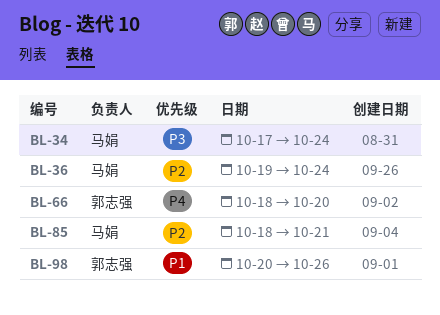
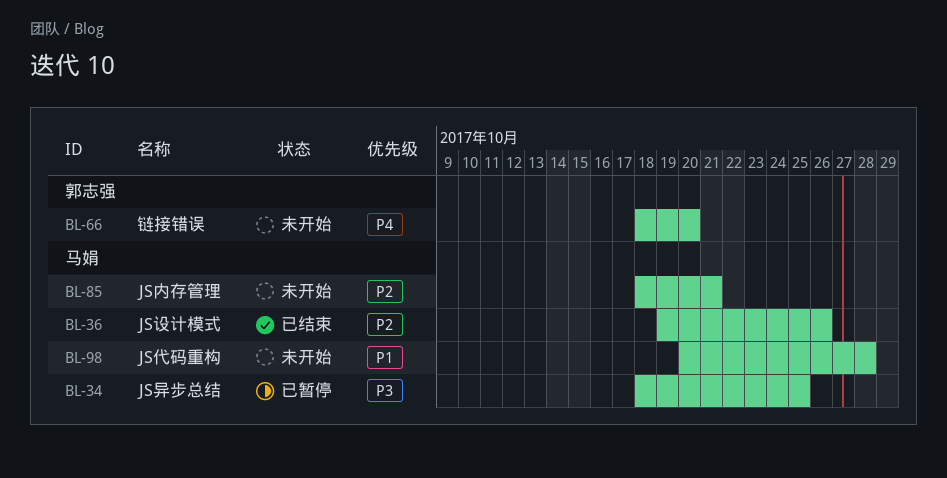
BL-34, start: Oct 17 -> Oct 18
BL-34, due: Oct 24 -> Oct 25
BL-36, due: Oct 24 -> Oct 26
BL-98, owner: 郭志强 -> 马娟
BL-98, due: Oct 26 -> Oct 28

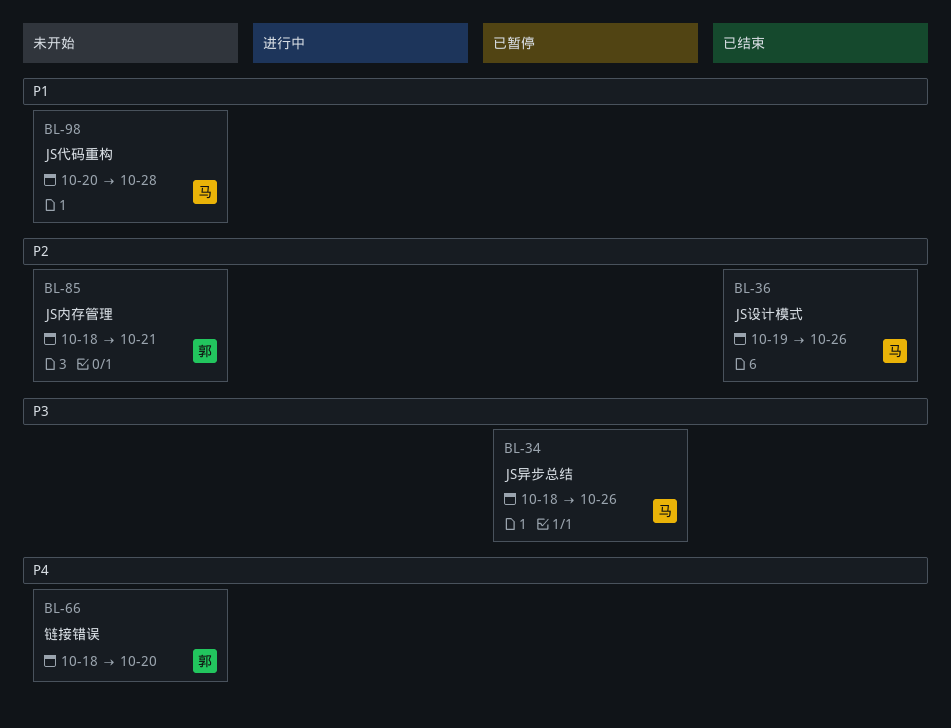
BL-34, due: Oct 25 -> Oct 26
BL-85, owner: 马娟 -> 郭志强

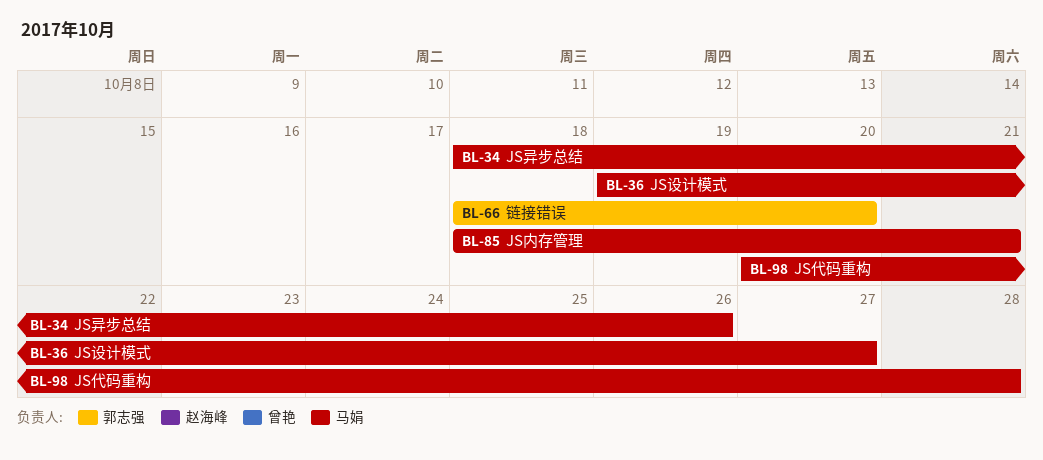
BL-36, due: Oct 26 -> Oct 27
BL-85, owner: 郭志强 -> 马娟

